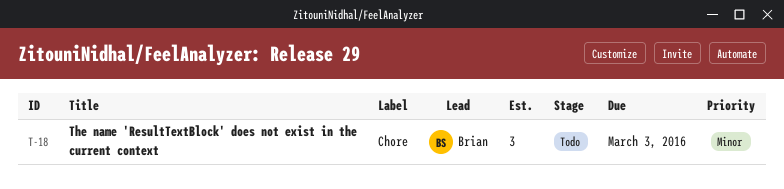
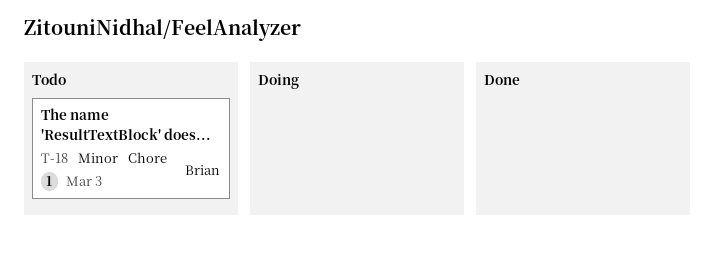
T-18, estimate: 3 -> 1

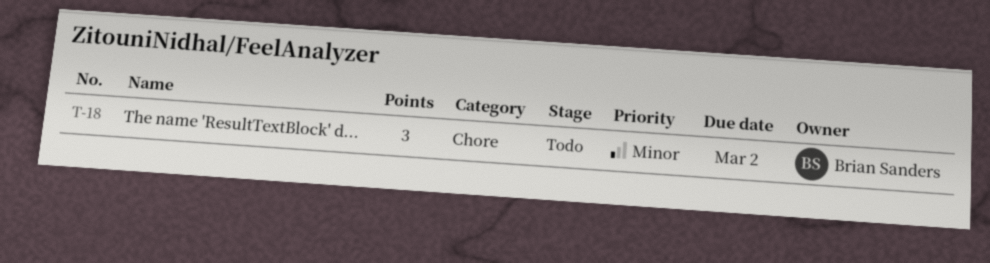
T-18, estimate: 1 -> 3
T-18, due: Mar 3 -> Mar 2

